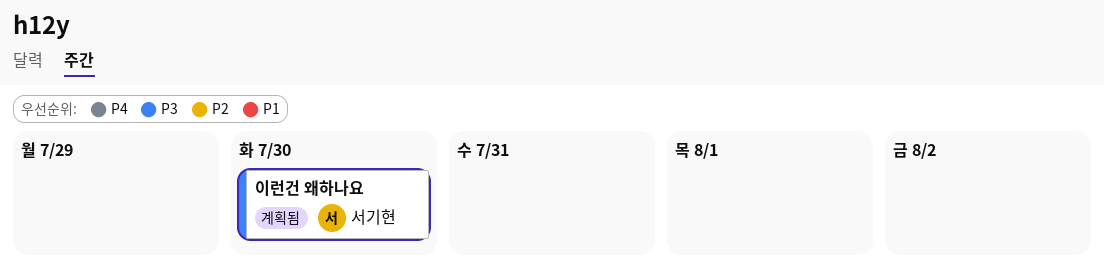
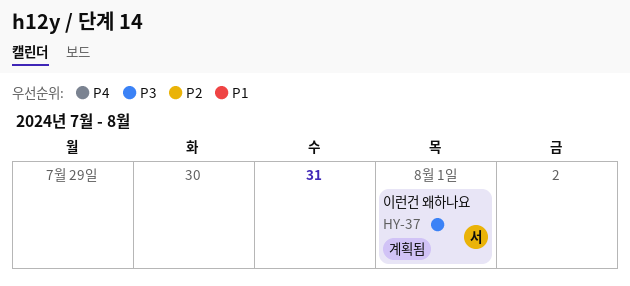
이런건 왜하나요, due: Jul 30 -> Aug 1

